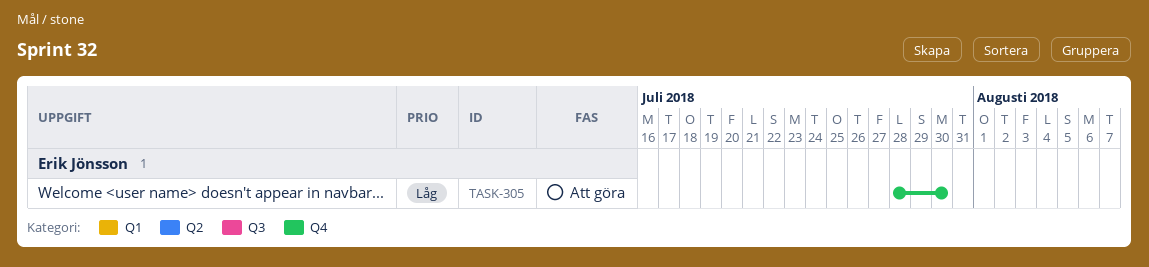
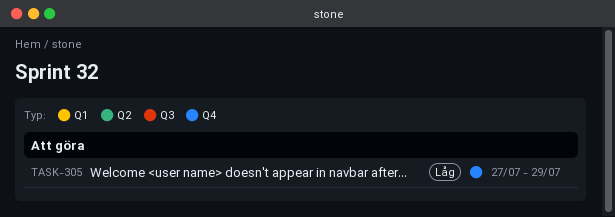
TASK-305, start: Jul 28 -> Jul 27
TASK-305, due: Jul 30 -> Jul 29

